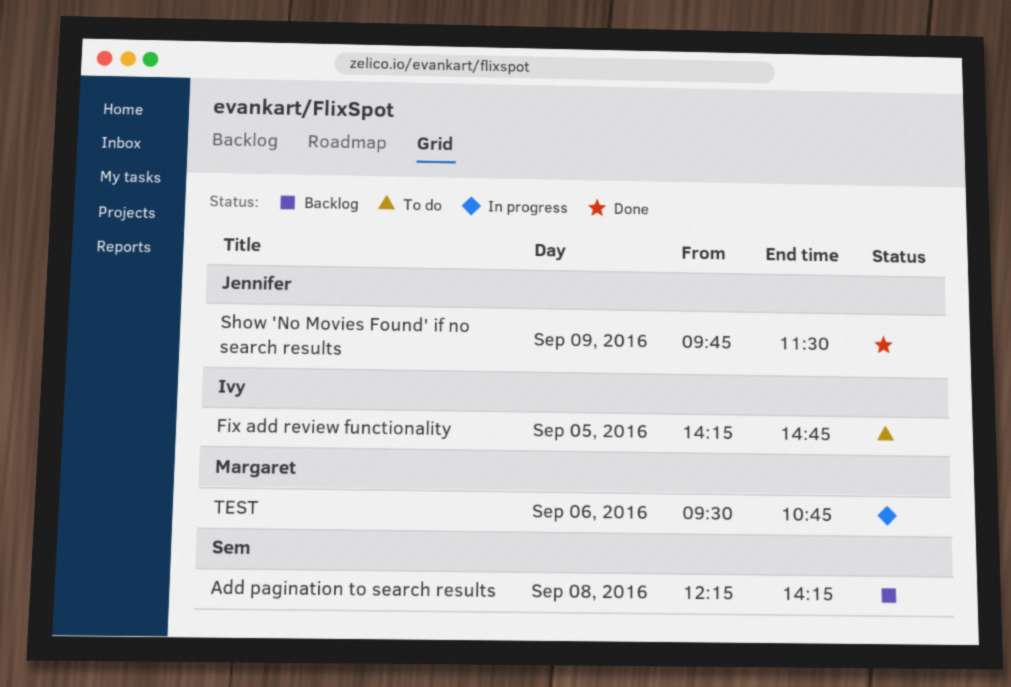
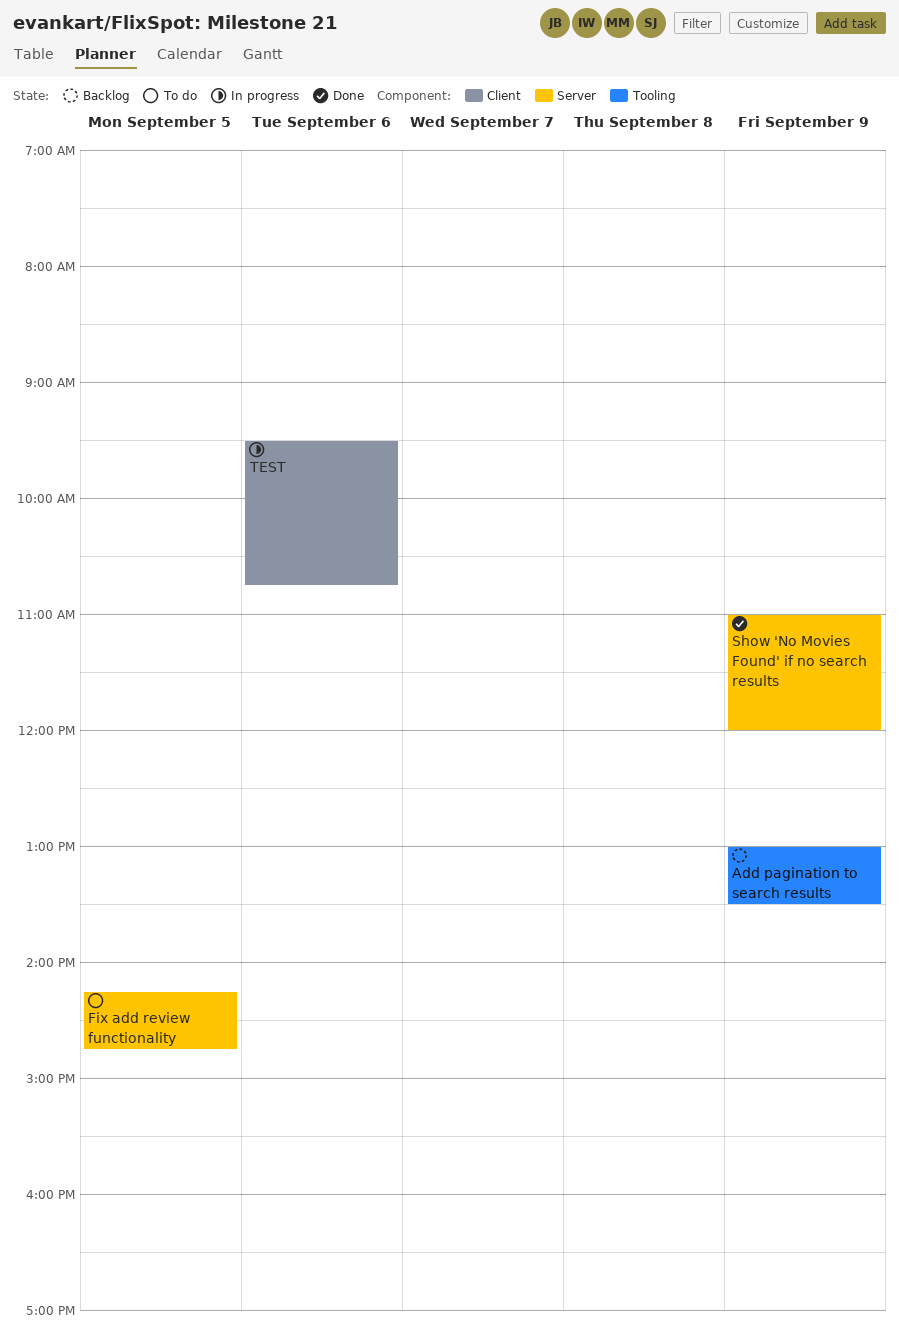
Add pagination to search results, day: Sep 8 -> Sep 9
Add pagination to search results, begins: 12:15 -> 13:00
Add pagination to search results, ends: 14:15 -> 13:30
Show 'No Movies Found' if no search results, begins: 09:45 -> 11:00
Show 'No Movies Found' if no search results, ends: 11:30 -> 12:00

